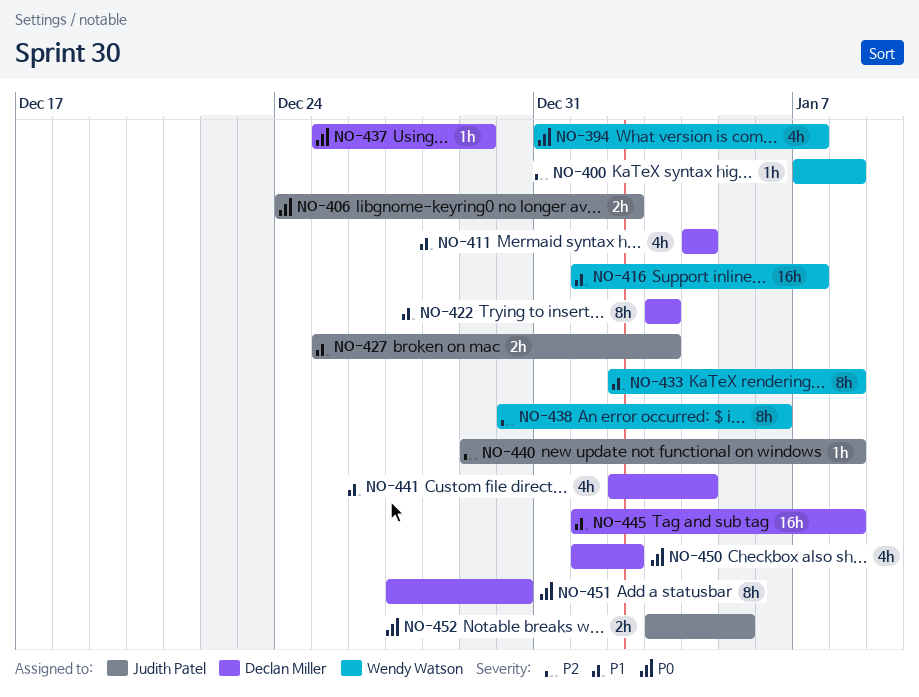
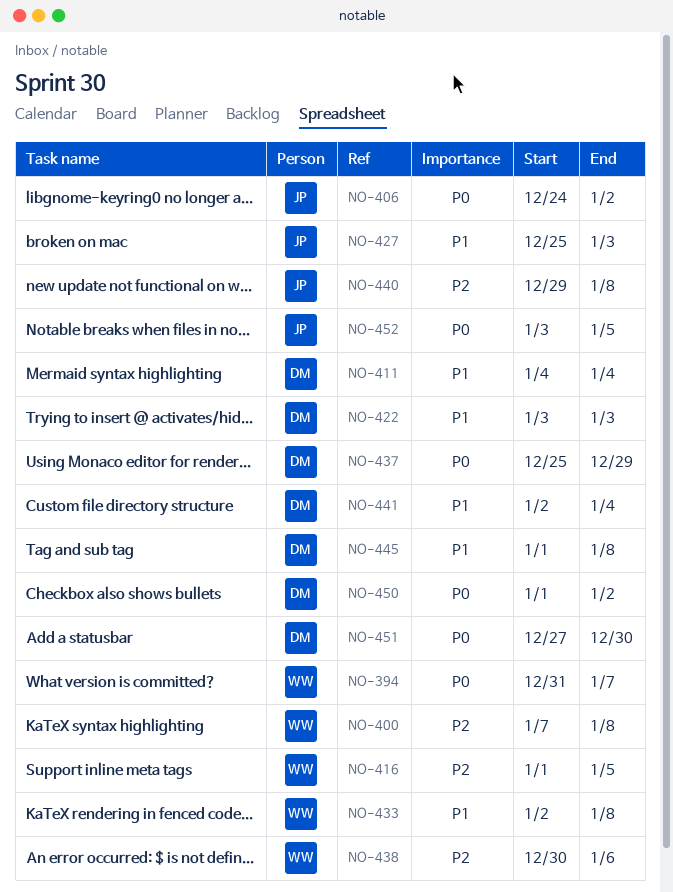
NO-416, priority: P1 -> P2
NO-416, due: Jan 7 -> Jan 5

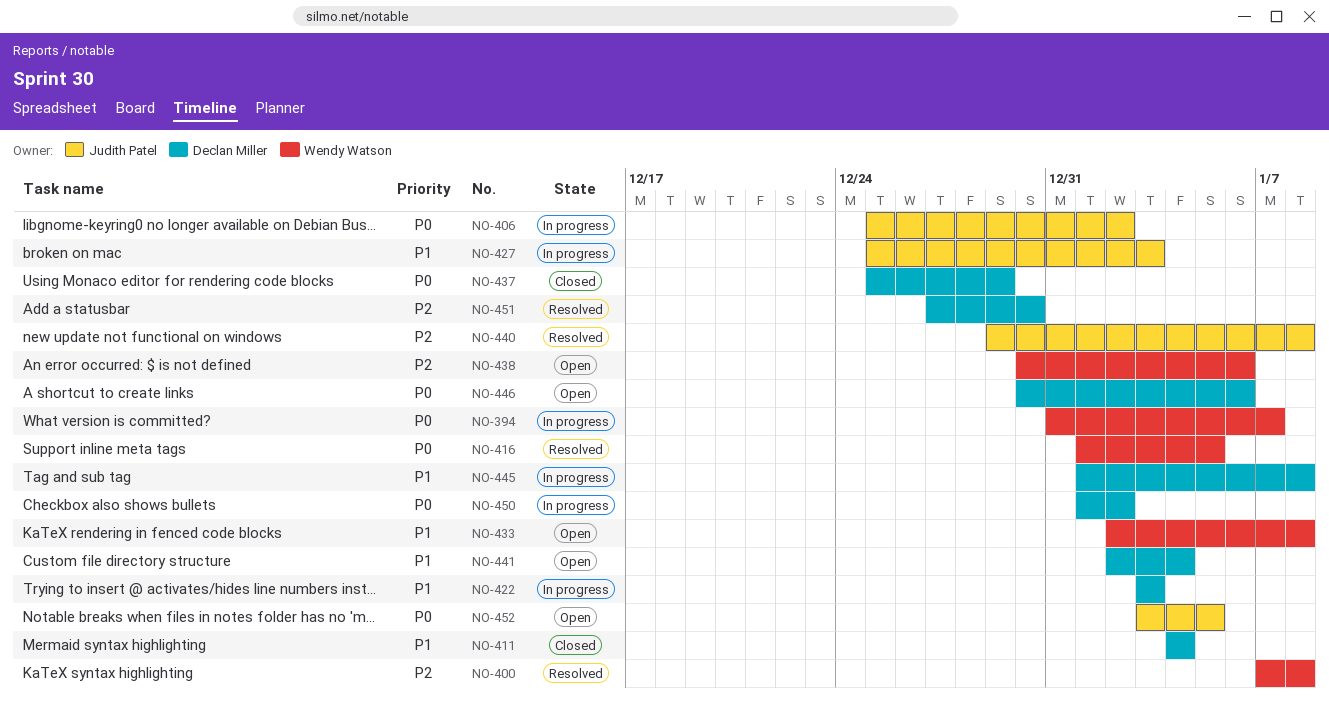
NO-406, start: Dec 24 -> Dec 25
NO-416, priority: P2 -> P0
NO-446: none -> present
NO-451, priority: P0 -> P2

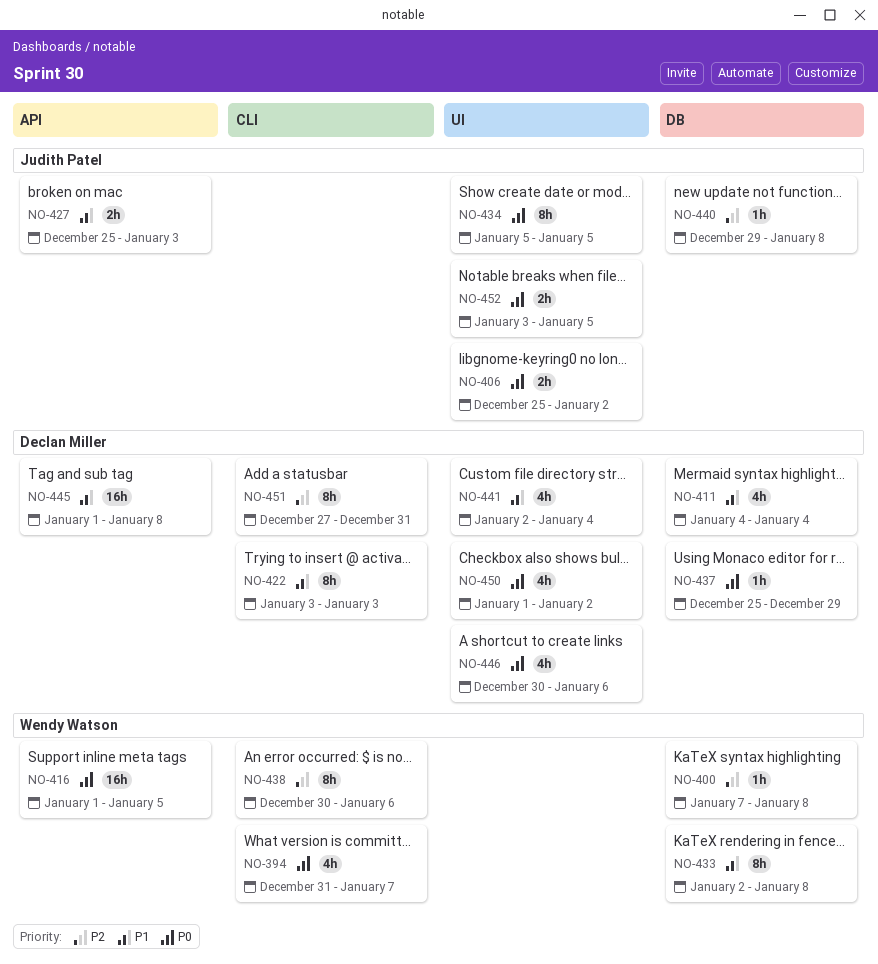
NO-434: none -> present
NO-451, due: Dec 30 -> Dec 31

